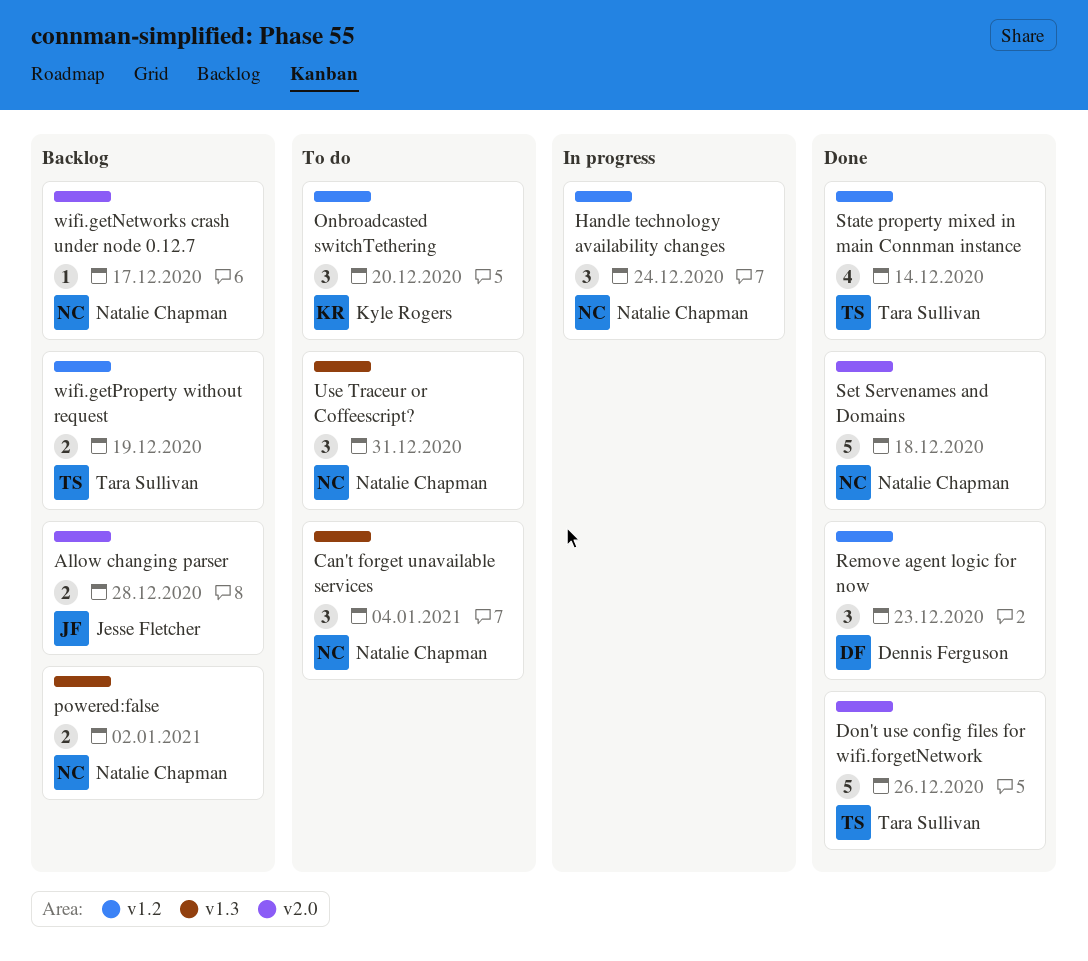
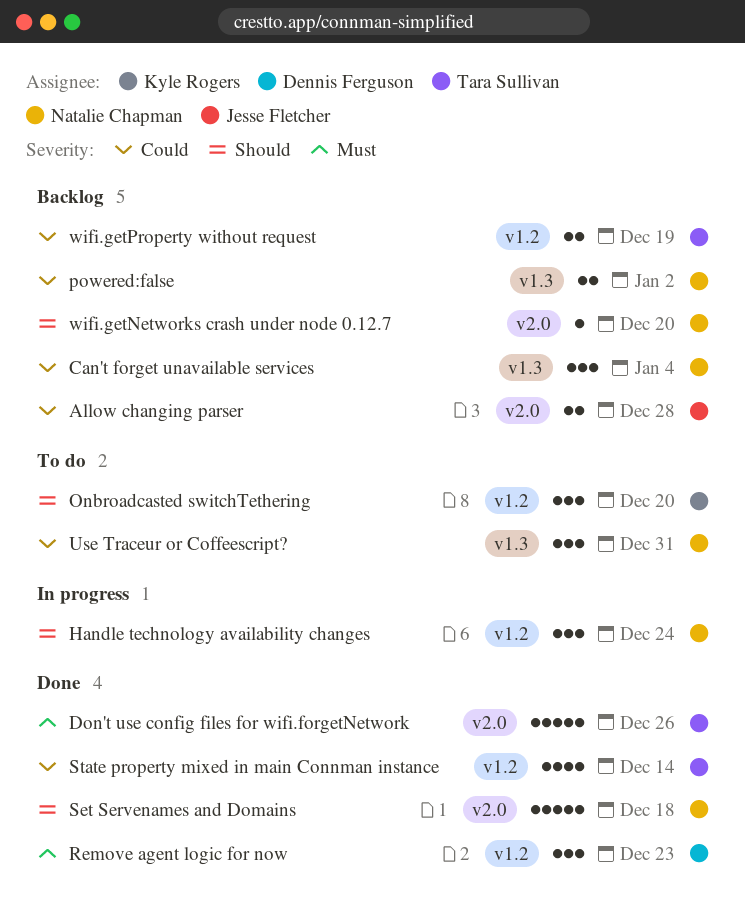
Can't forget unavailable services, status: To do -> Backlog
wifi.getNetworks crash under node 0.12.7, due: Dec 17 -> Dec 20

